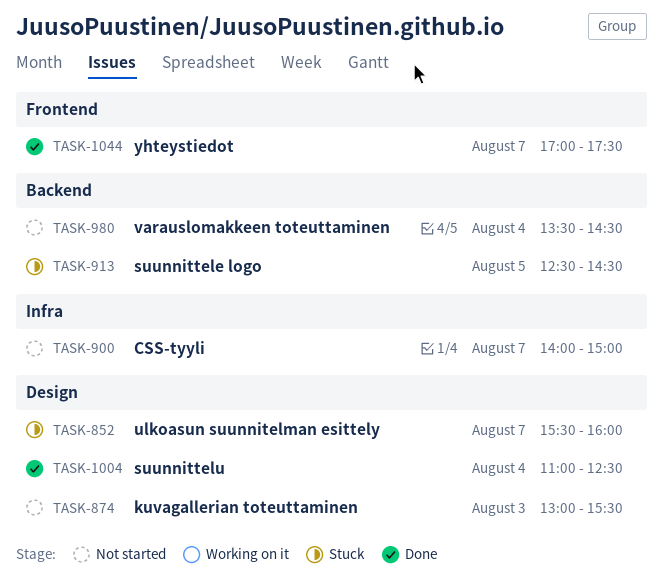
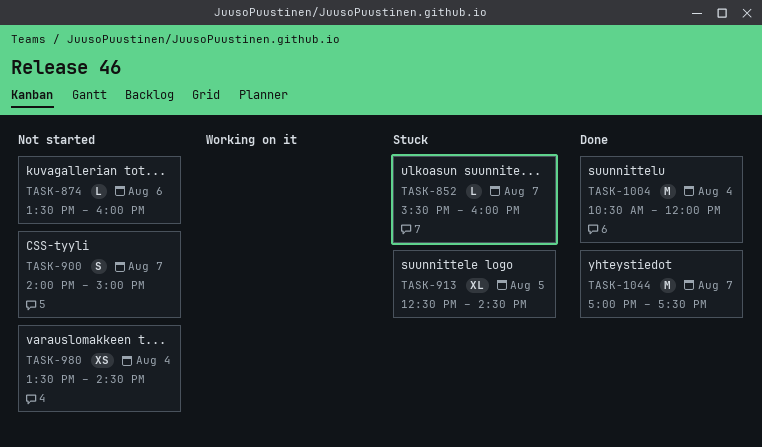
TASK-874, day: Aug 3 -> Aug 6
TASK-874, begins: 13:00 -> 13:30
TASK-874, ends: 15:30 -> 16:00
TASK-1004, begins: 11:00 -> 10:30
TASK-1004, ends: 12:30 -> 12:00

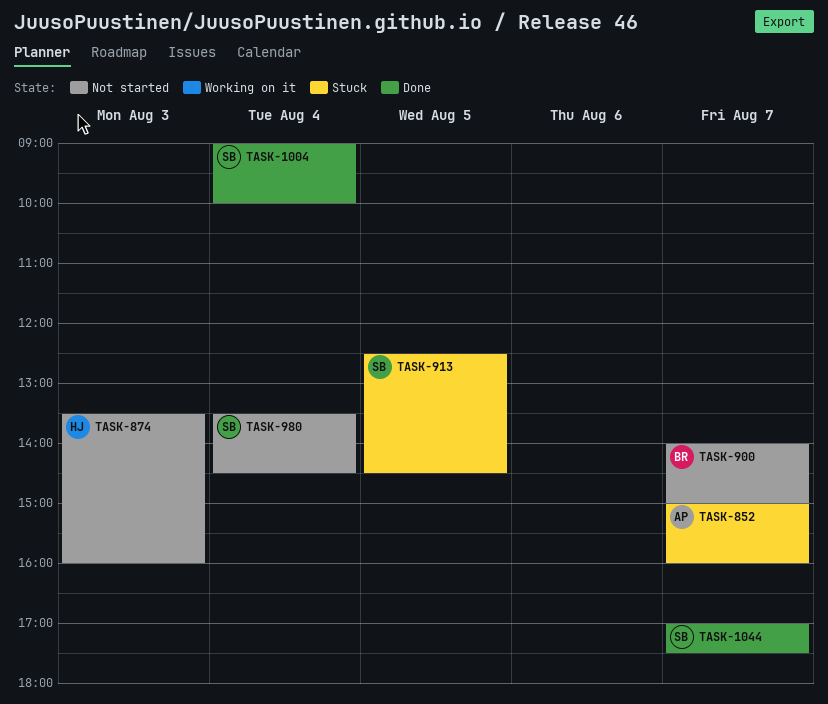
TASK-852, begins: 15:30 -> 15:00
TASK-874, day: Aug 6 -> Aug 3
TASK-1004, begins: 10:30 -> 09:00
TASK-1004, ends: 12:00 -> 10:00

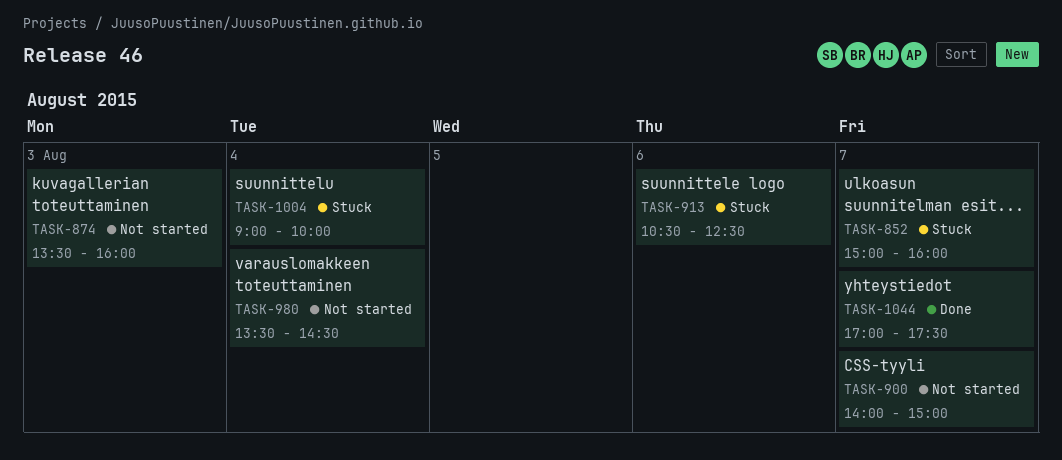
TASK-913, day: Aug 5 -> Aug 6
TASK-913, begins: 12:30 -> 10:30
TASK-913, ends: 14:30 -> 12:30
TASK-1004, status: Done -> Stuck

